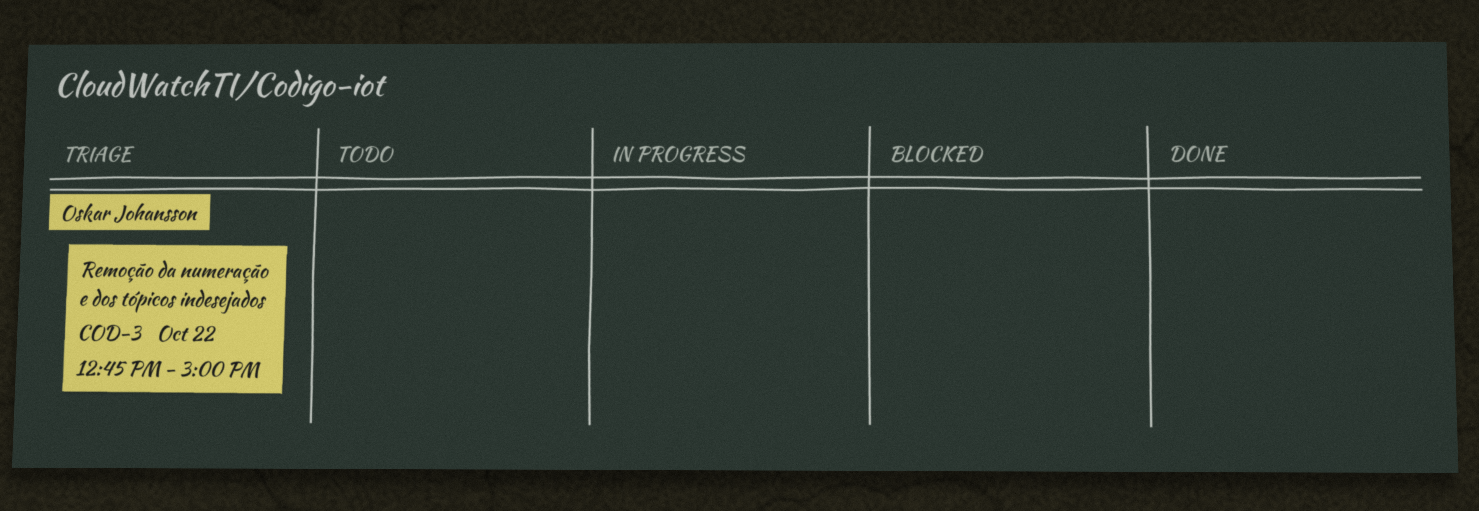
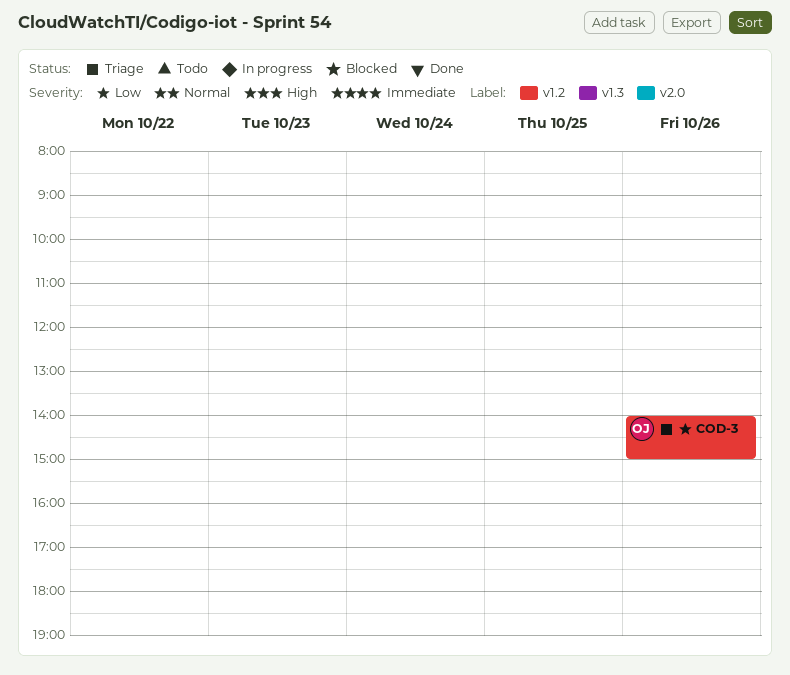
COD-3, day: Oct 22 -> Oct 26
COD-3, begins: 12:45 -> 14:00

